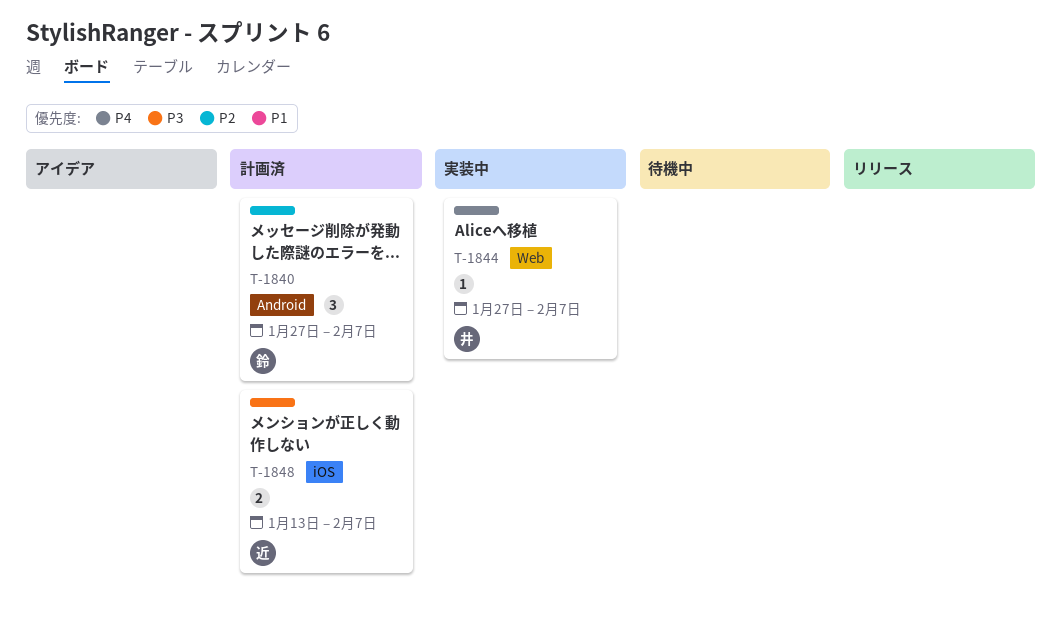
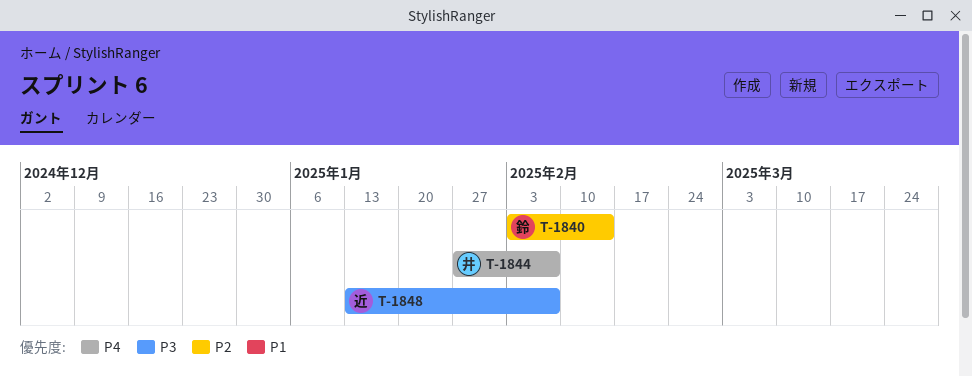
T-1840, start: Jan 27 -> Feb 3
T-1840, due: Feb 7 -> Feb 14

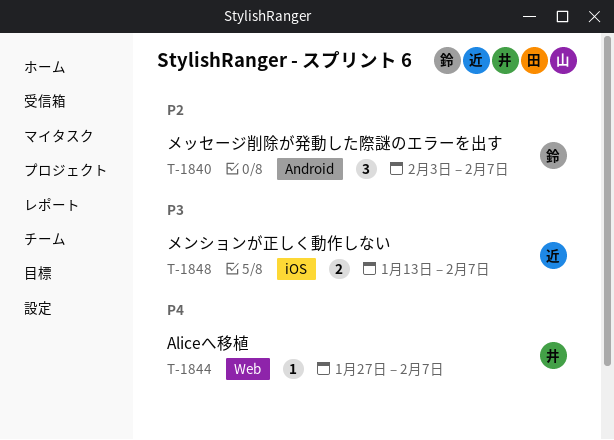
T-1840, due: Feb 14 -> Feb 7

